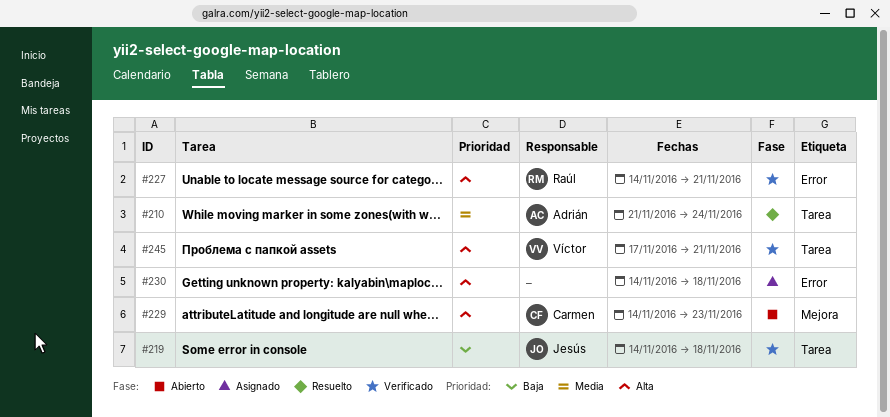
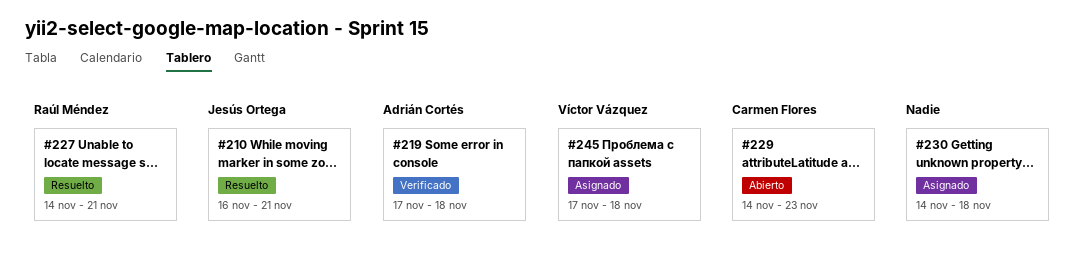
#210, owner: Adrián Cortés -> Jesús Ortega
#210, start: Nov 21 -> Nov 16
#210, due: Nov 24 -> Nov 21
#219, owner: Jesús Ortega -> Adrián Cortés
#219, start: Nov 14 -> Nov 17
#227, status: Verificado -> Resuelto
#245, status: Verificado -> Asignado
#245, due: Nov 21 -> Nov 18

